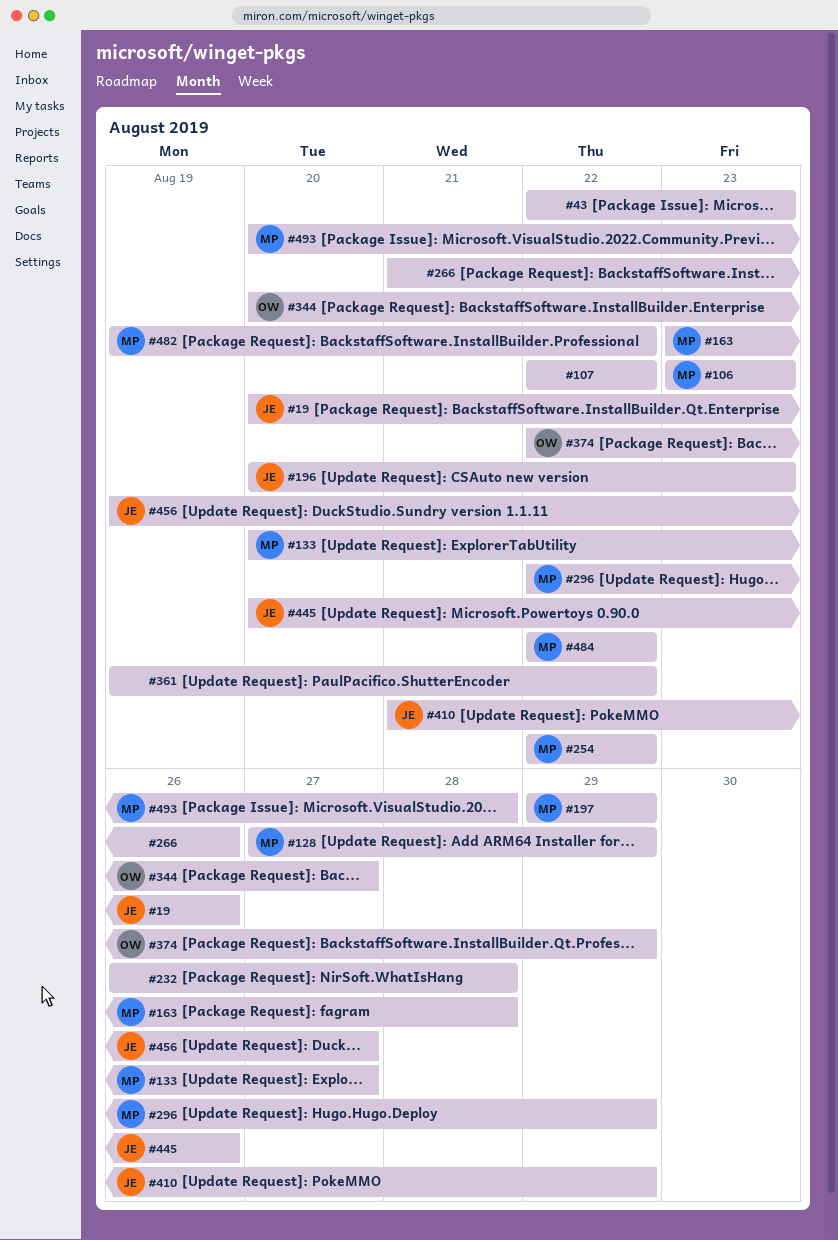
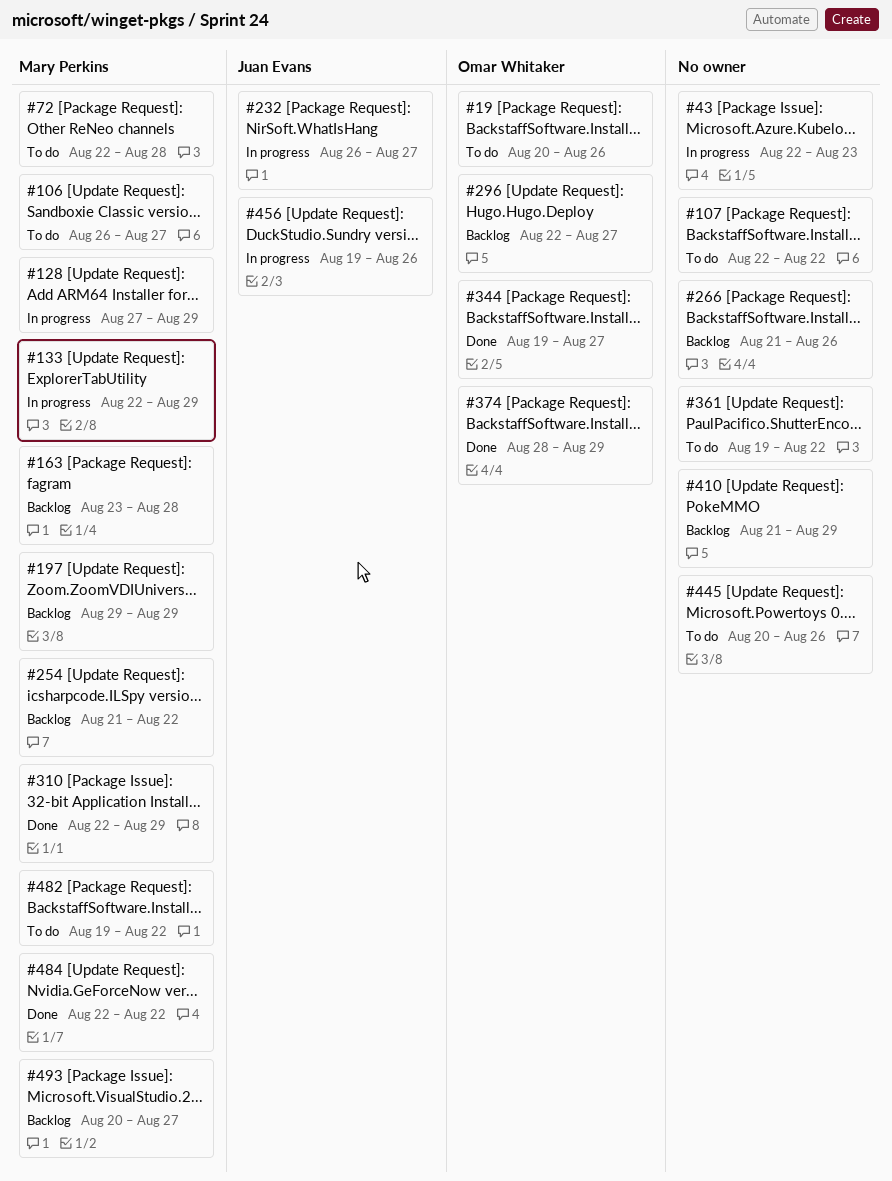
#19, owner: Juan Evans -> Omar Whitaker
#72: none -> present
#106, start: Aug 23 -> Aug 26
#106, due: Aug 23 -> Aug 27
#133, start: Aug 20 -> Aug 22
#133, due: Aug 27 -> Aug 29
#196: present -> none
#232, owner: none -> Juan Evans
#232, due: Aug 28 -> Aug 27
#254, start: Aug 22 -> Aug 21
#296, owner: Mary Perkins -> Omar Whitaker
#296, due: Aug 29 -> Aug 27
#310: none -> present
#344, start: Aug 20 -> Aug 19
#374, start: Aug 22 -> Aug 28
#410, owner: Juan Evans -> none
#445, owner: Juan Evans -> none
#456, due: Aug 27 -> Aug 26
#493, due: Aug 28 -> Aug 27

